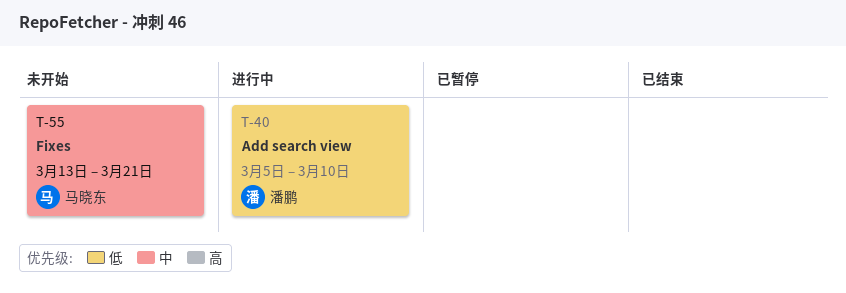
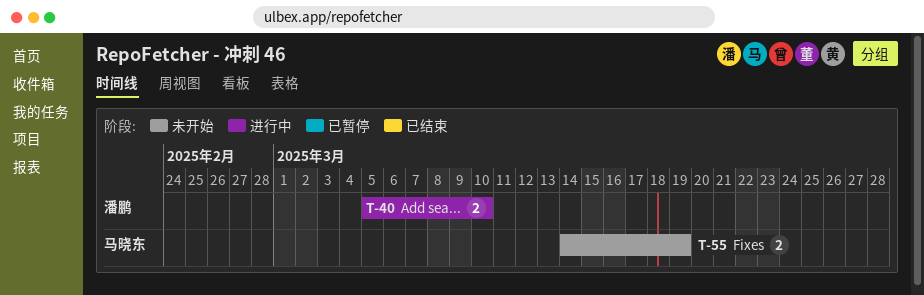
T-55, start: Mar 13 -> Mar 14
T-55, due: Mar 21 -> Mar 19

